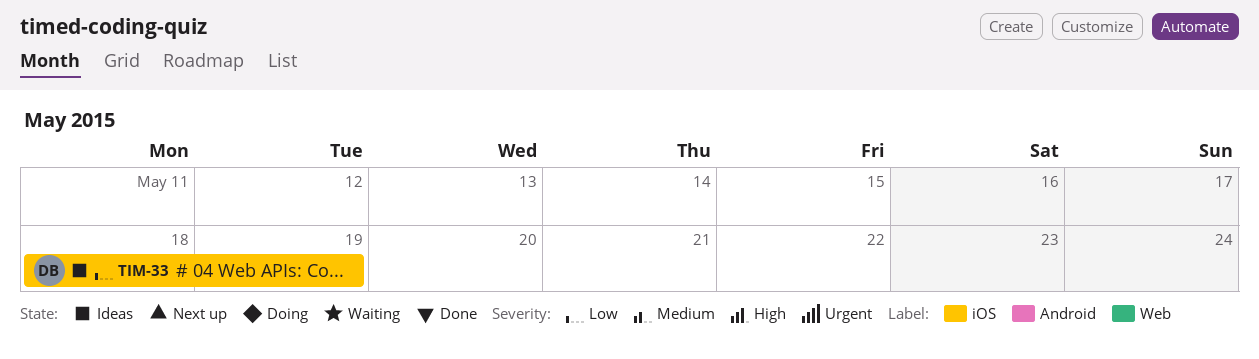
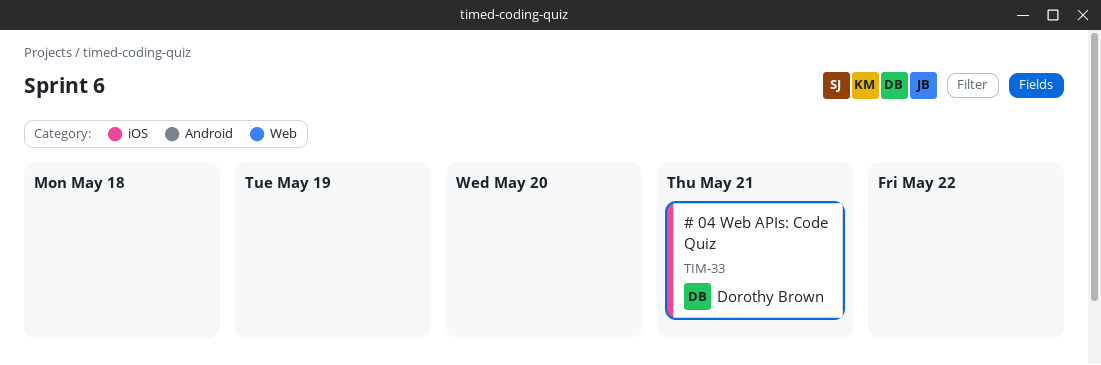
TIM-33, due: May 19 -> May 21

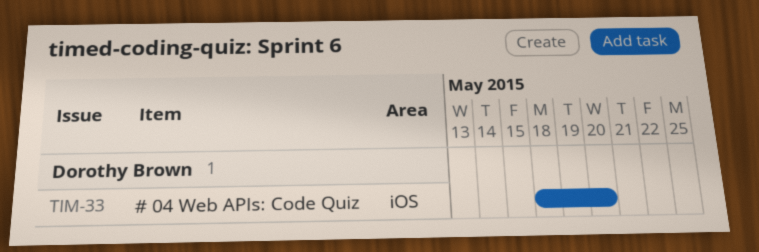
TIM-33, due: May 21 -> May 20

